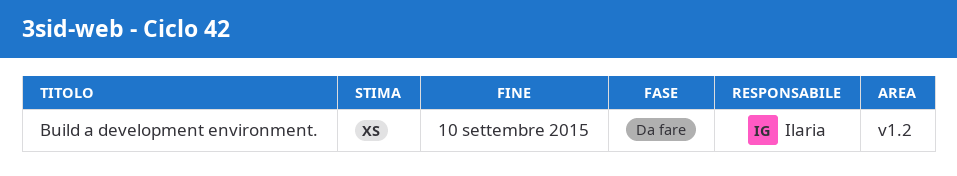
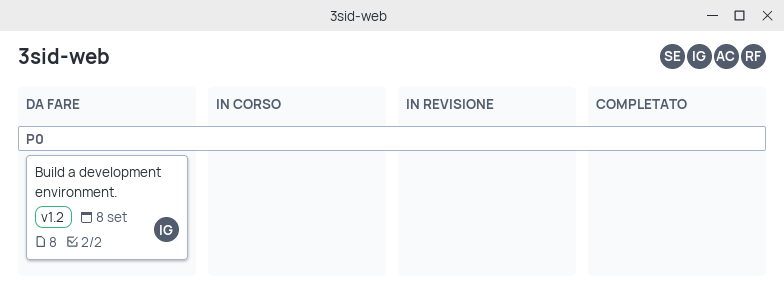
Build a development environment., due: Sep 10 -> Sep 8

